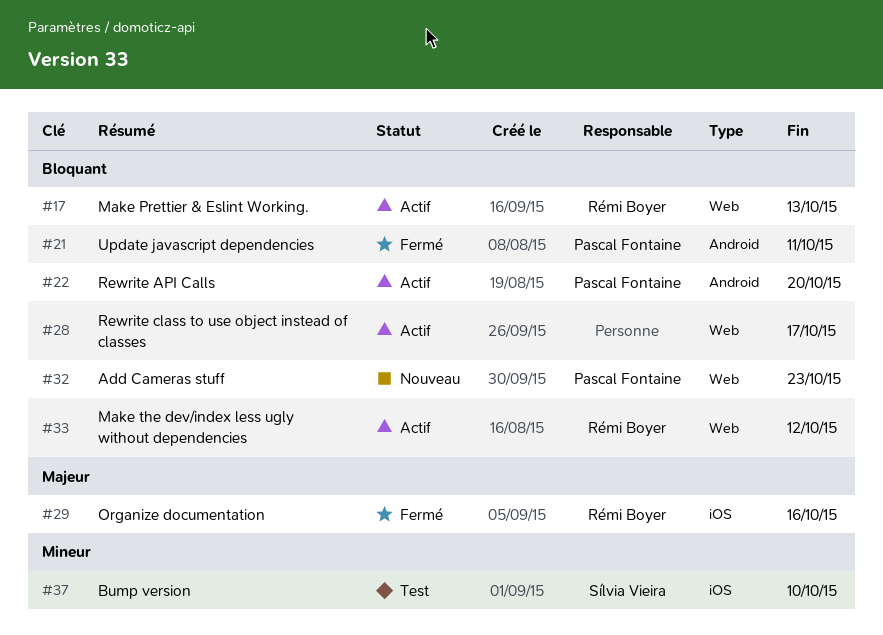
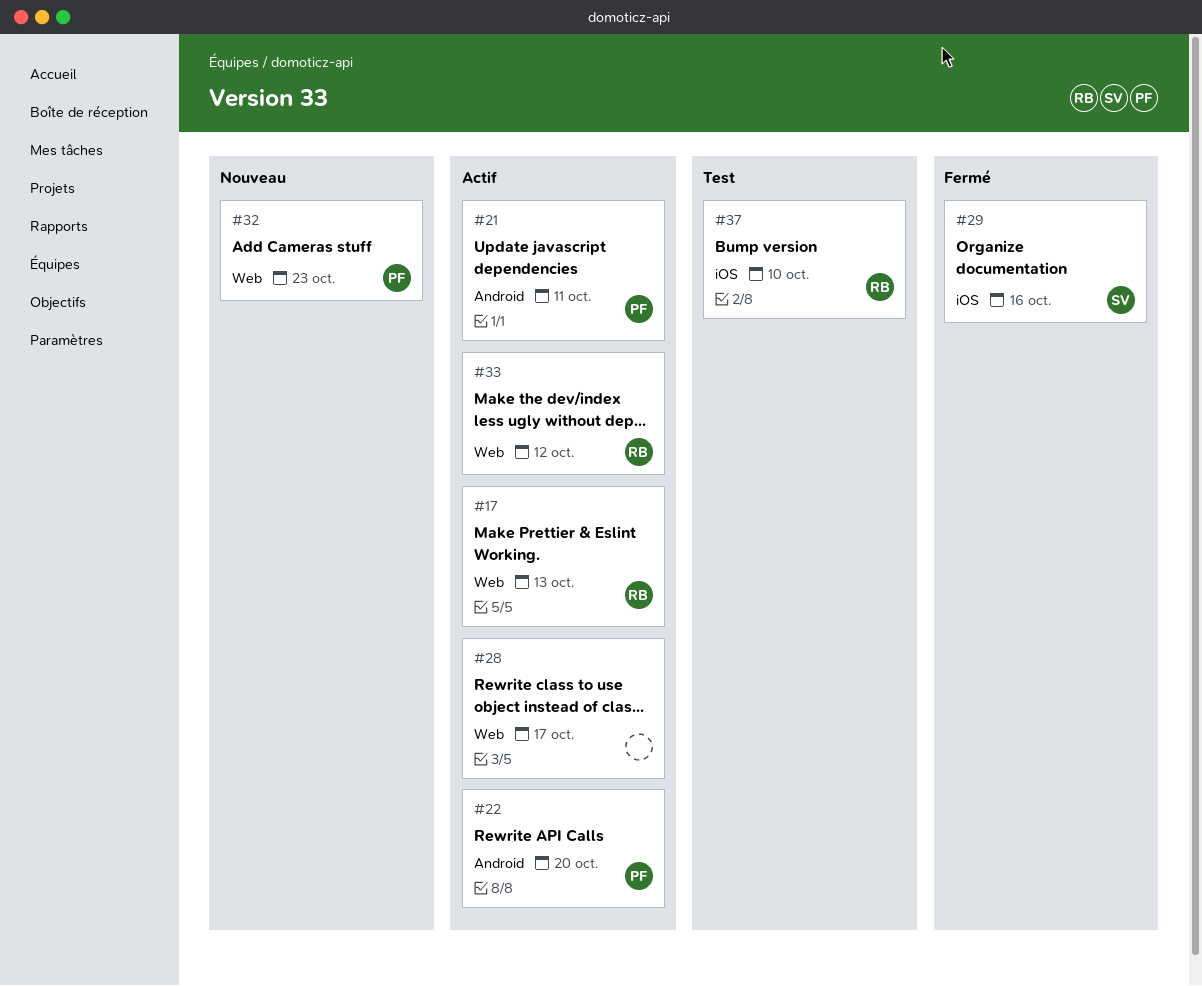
#21, status: Fermé -> Actif
#29, owner: Rémi Boyer -> Sílvia Vieira
#37, owner: Sílvia Vieira -> Rémi Boyer

